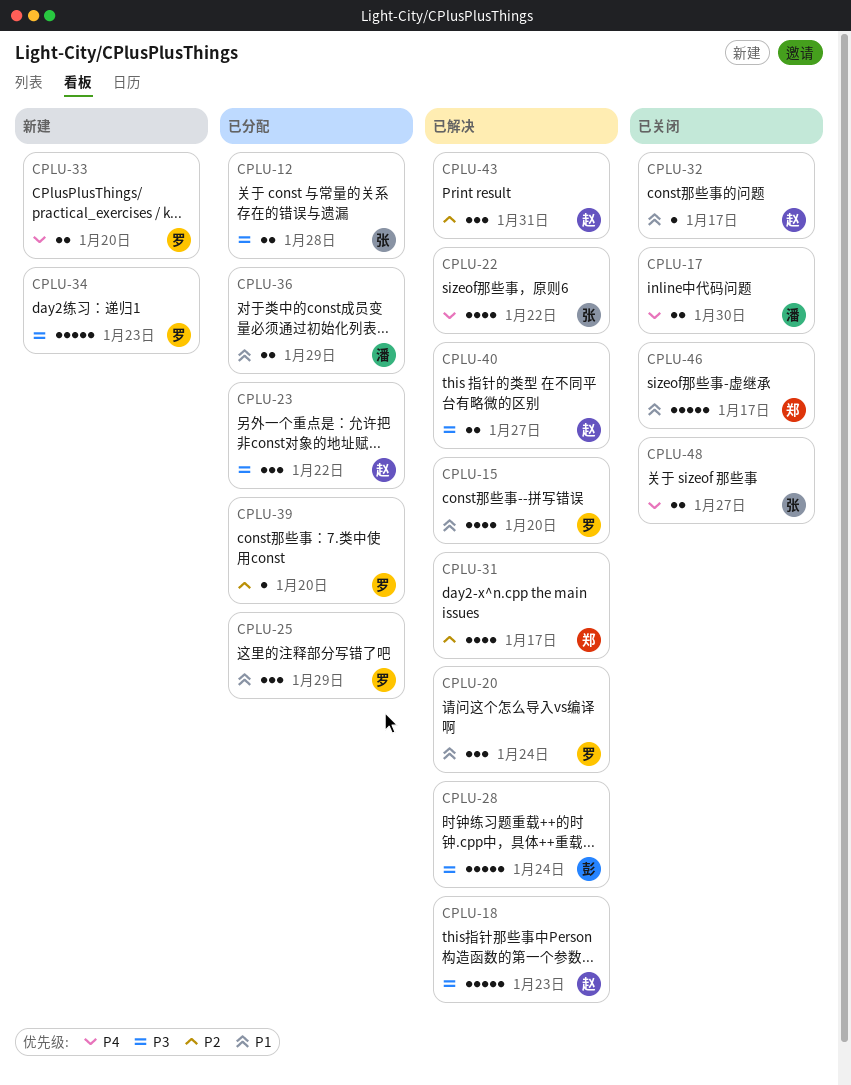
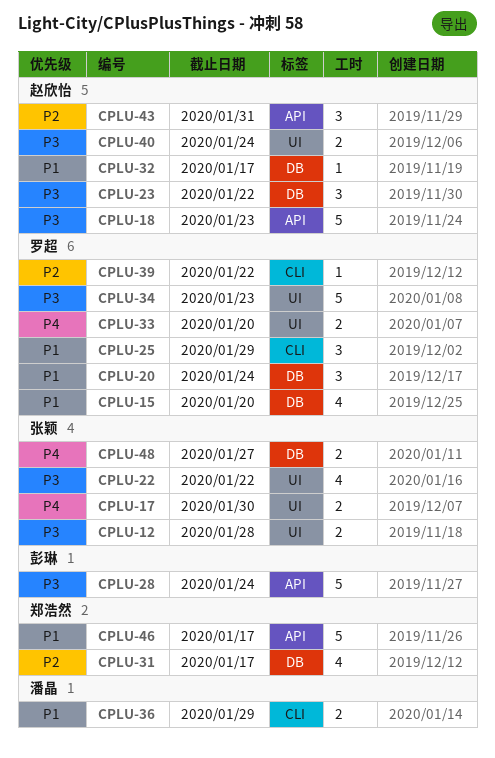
CPLU-17, owner: 潘晶 -> 张颖
CPLU-22, priority: P4 -> P3
CPLU-39, due: Jan 20 -> Jan 22
CPLU-40, due: Jan 27 -> Jan 24

